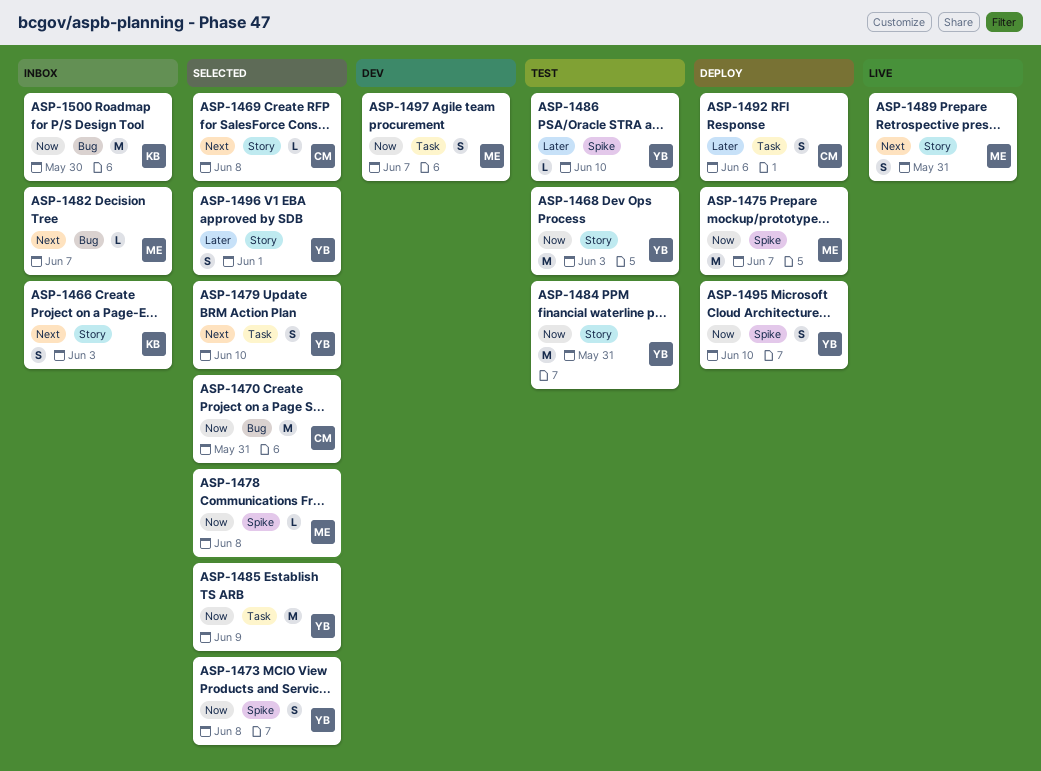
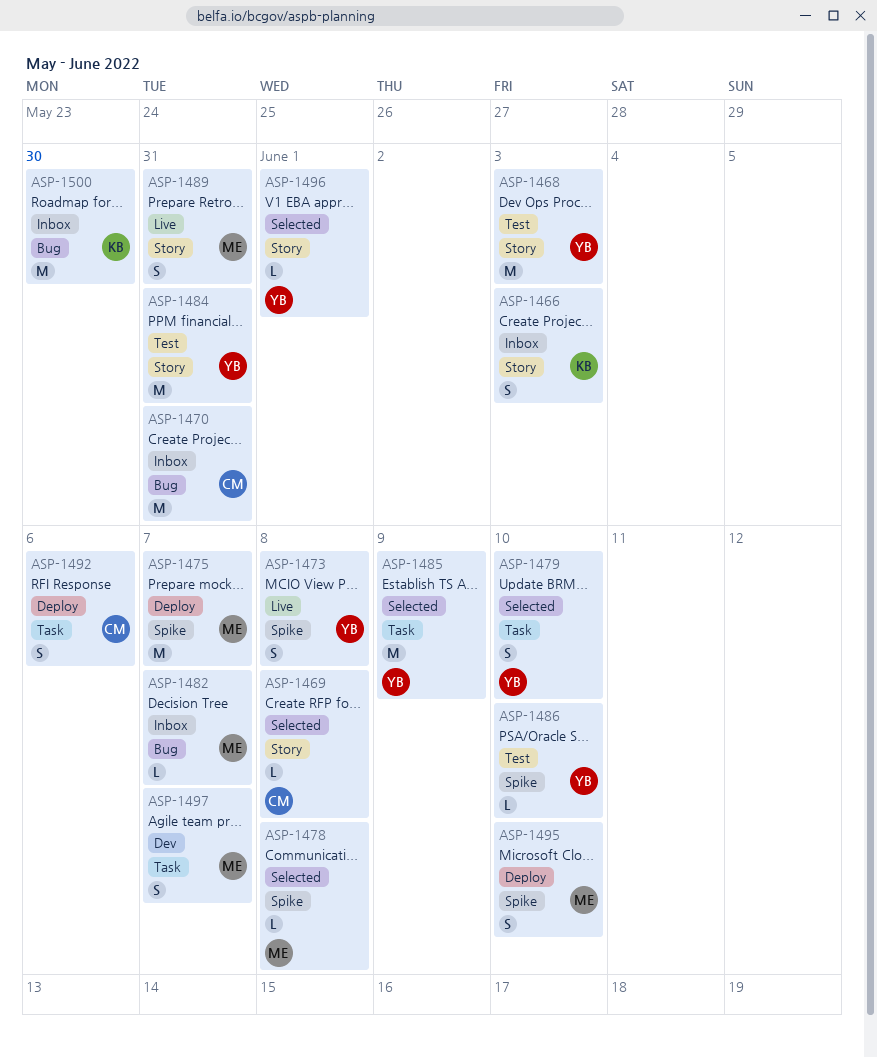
ASP-1470, status: Selected -> Inbox
ASP-1473, status: Selected -> Live
ASP-1495, owner: YB -> ME
ASP-1496, estimate: S -> L

